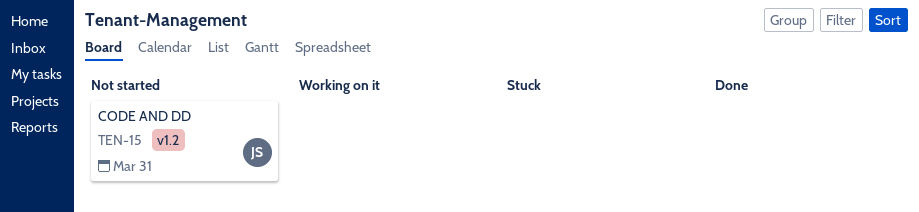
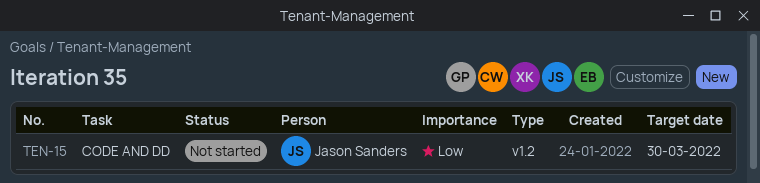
TEN-15, due: Mar 31 -> Mar 30

